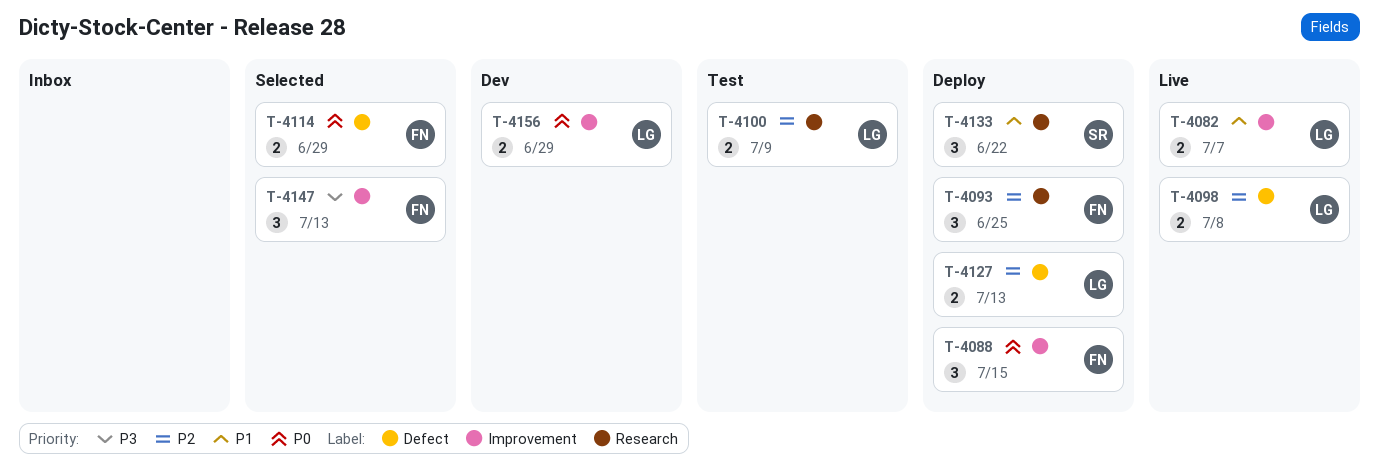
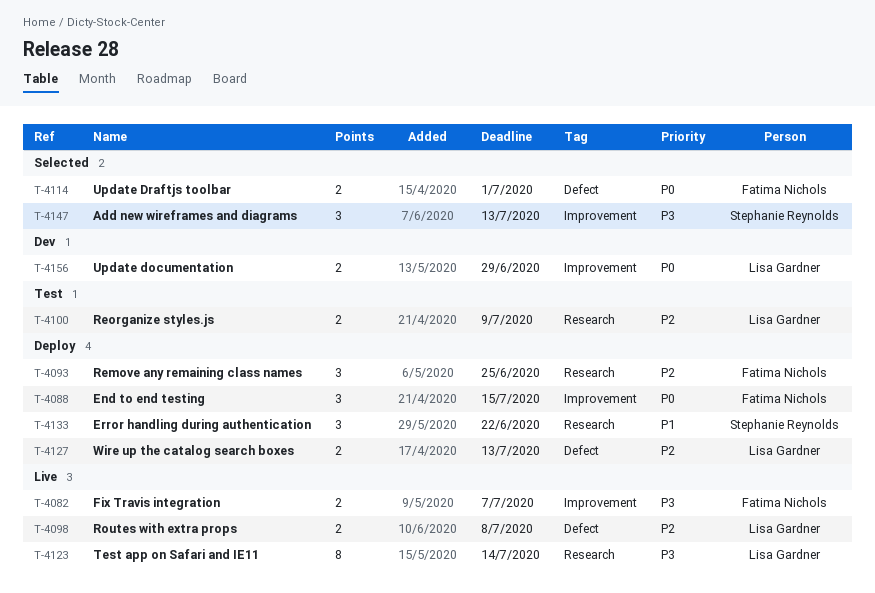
T-4082, owner: Lisa Gardner -> Fatima Nichols
T-4082, priority: P1 -> P3
T-4114, due: Jun 29 -> Jul 1
T-4123: none -> present
T-4147, owner: Fatima Nichols -> Stephanie Reynolds

